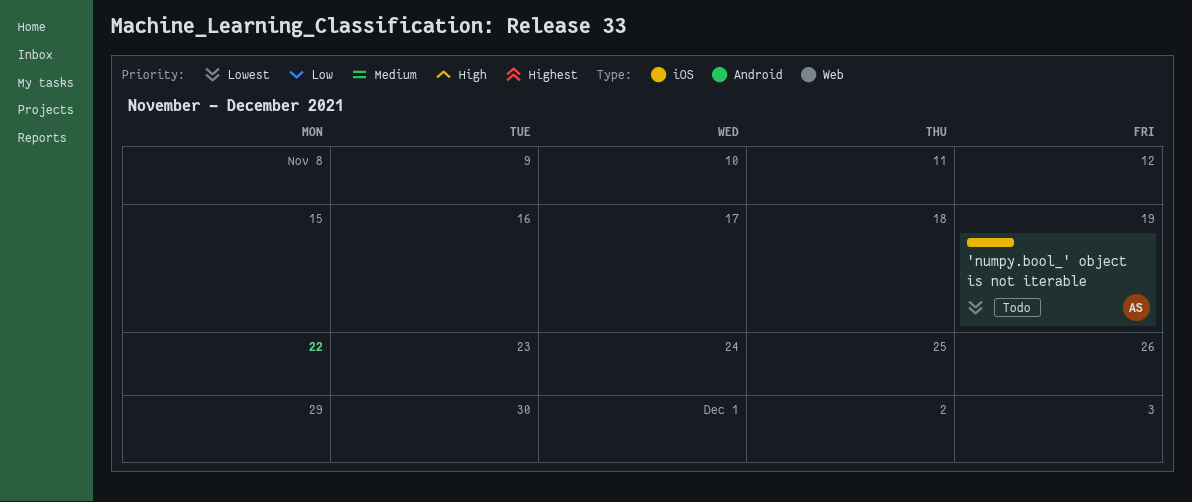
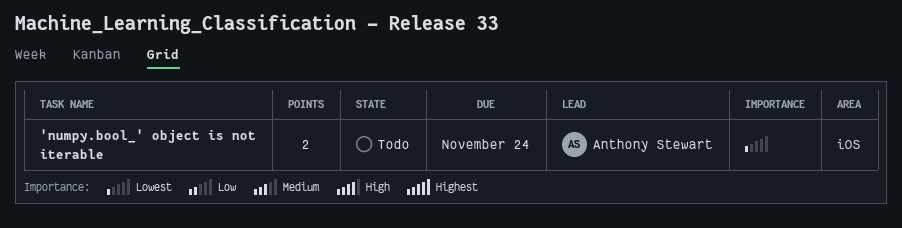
'numpy.bool_' object is not iterable, due: Nov 19 -> Nov 24

